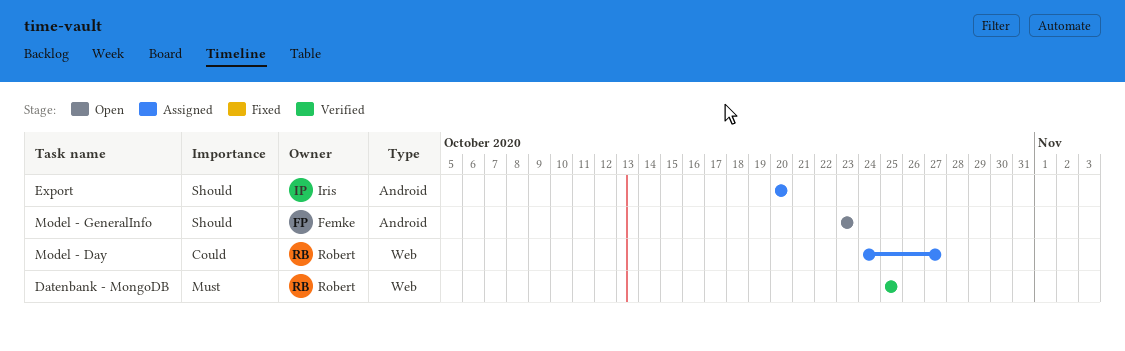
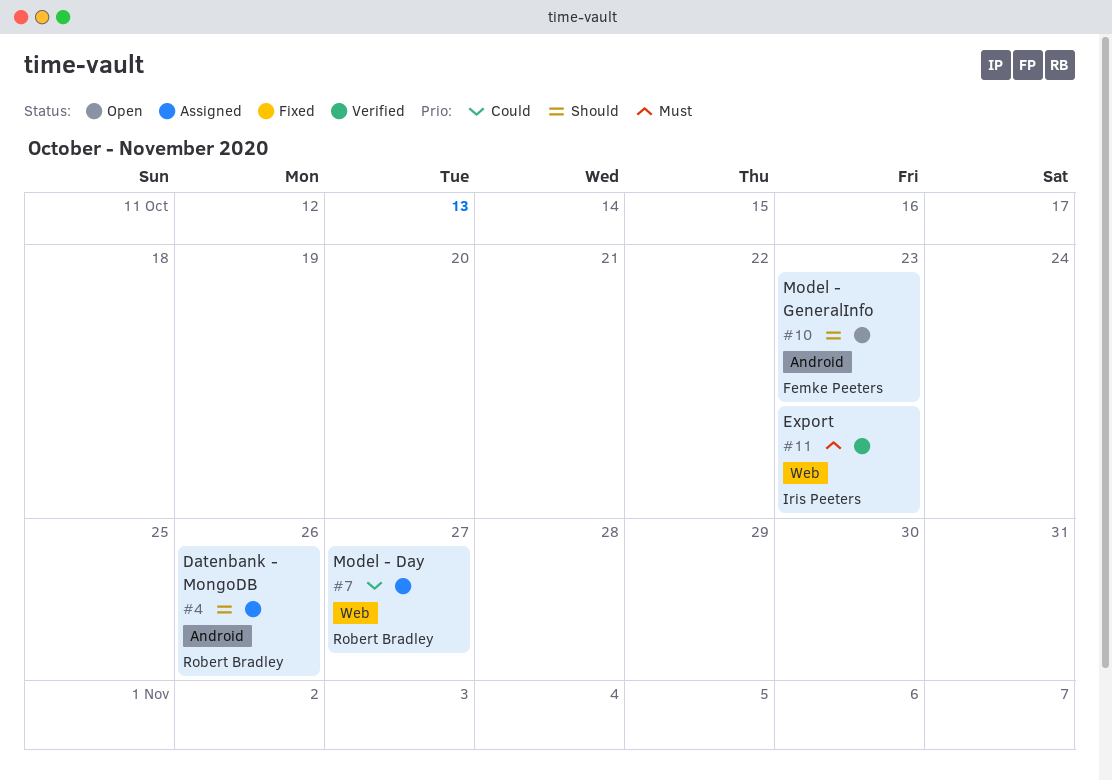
Datenbank - MongoDB, status: Verified -> Assigned
Datenbank - MongoDB, priority: Must -> Should
Datenbank - MongoDB, label: Web -> Android
Datenbank - MongoDB, due: Oct 25 -> Oct 26
Export, status: Assigned -> Verified
Export, priority: Should -> Must
Export, label: Android -> Web
Export, due: Oct 20 -> Oct 23

